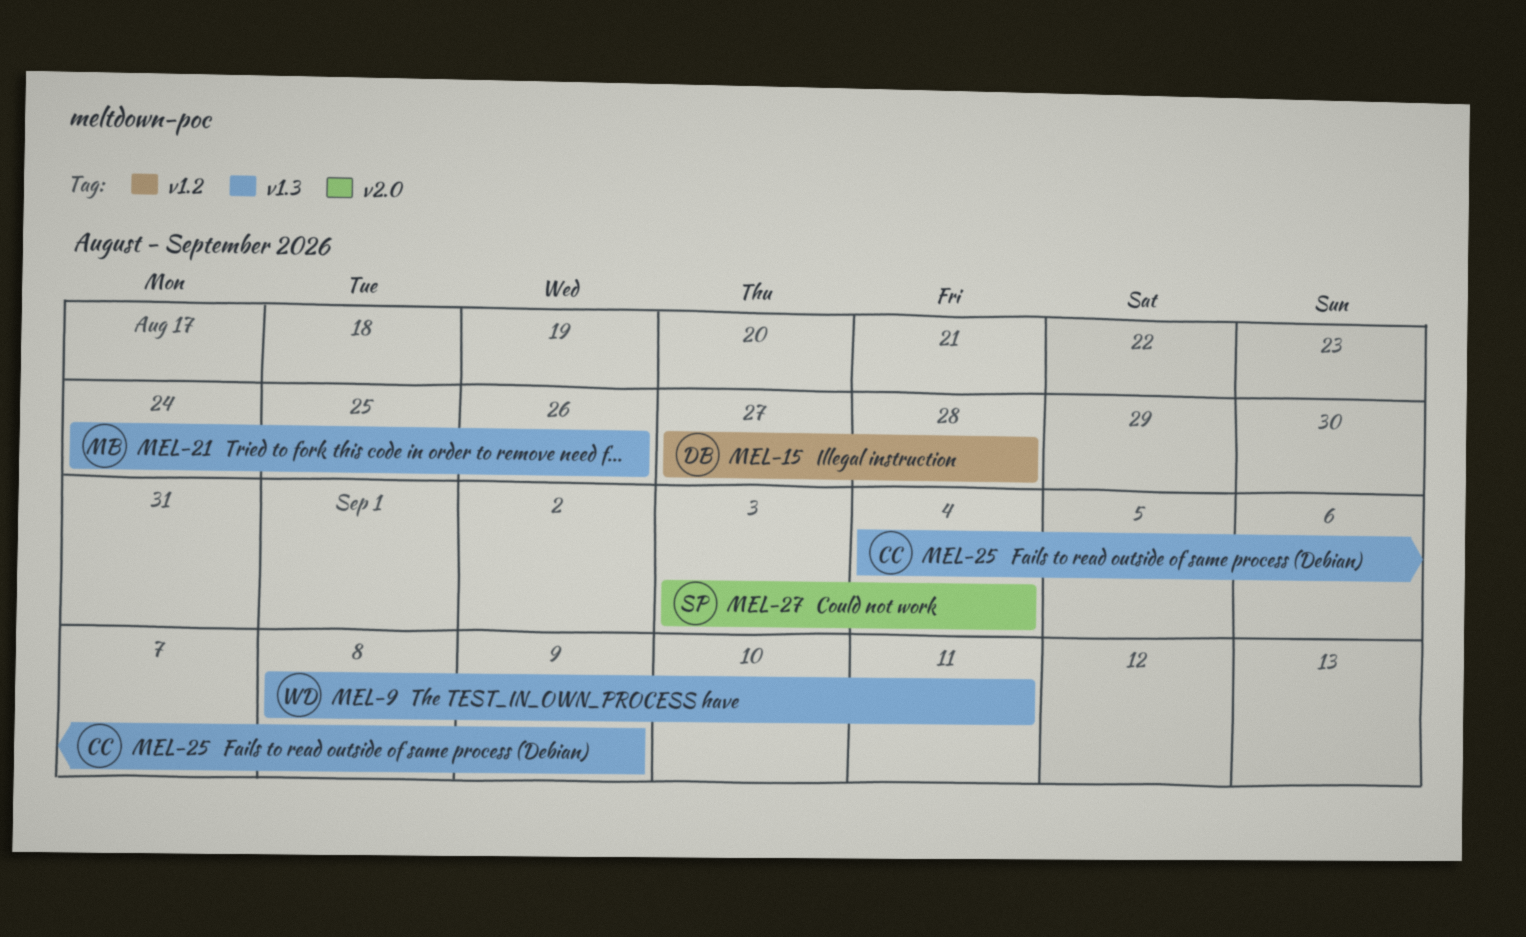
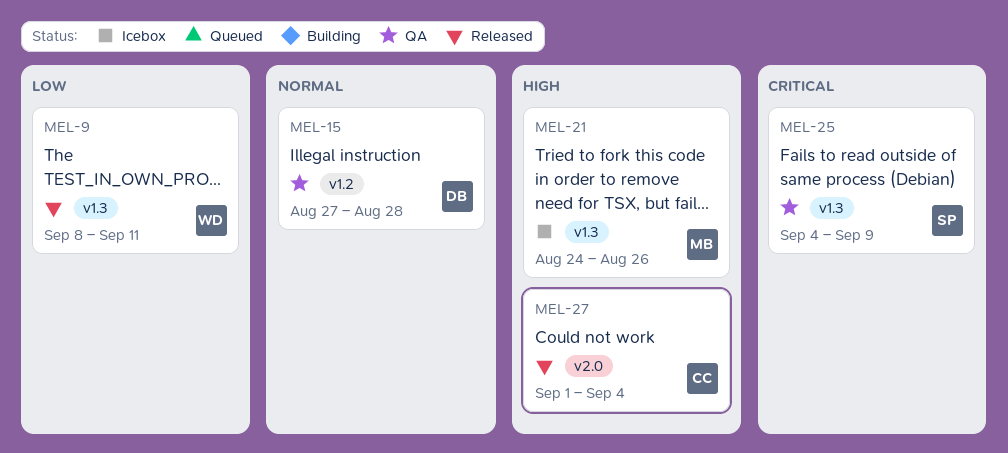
MEL-25, owner: CC -> SP
MEL-27, owner: SP -> CC
MEL-27, start: Sep 3 -> Sep 1

